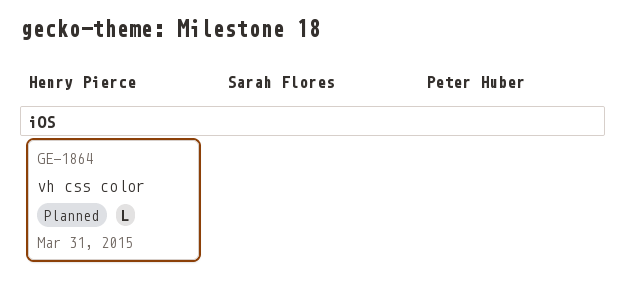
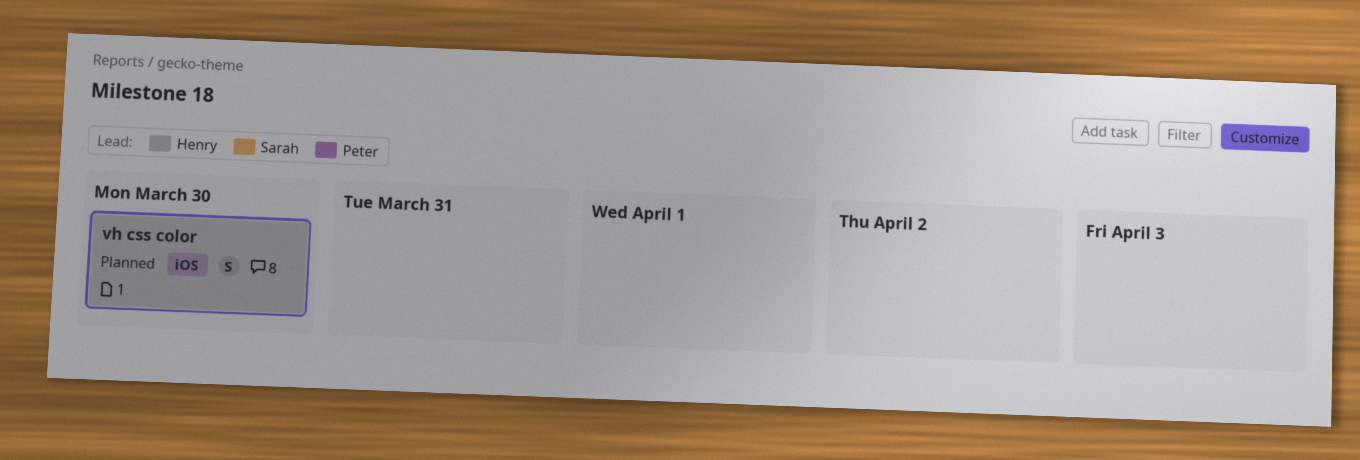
vh css color, estimate: L -> S
vh css color, due: Mar 31 -> Mar 30

